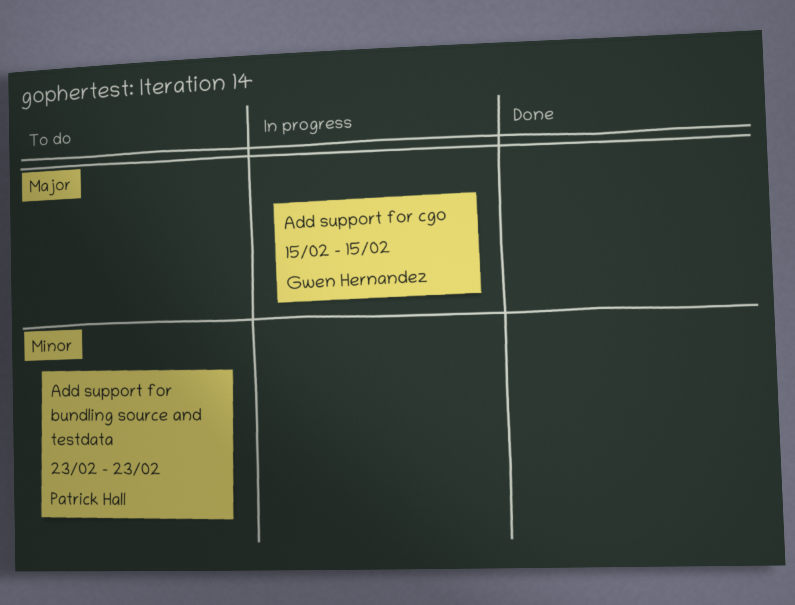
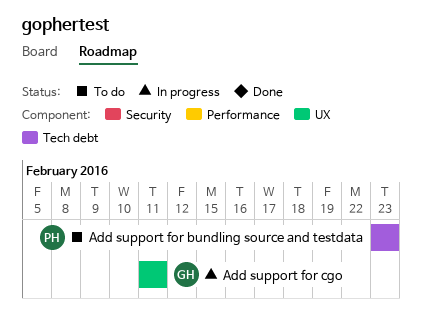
Add support for cgo, start: Feb 15 -> Feb 11
Add support for cgo, due: Feb 15 -> Feb 11

